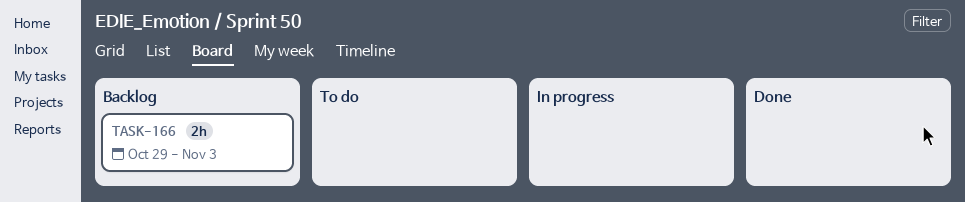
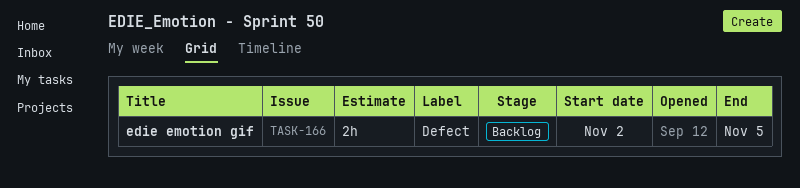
TASK-166, start: Oct 29 -> Nov 2
TASK-166, due: Nov 3 -> Nov 5

